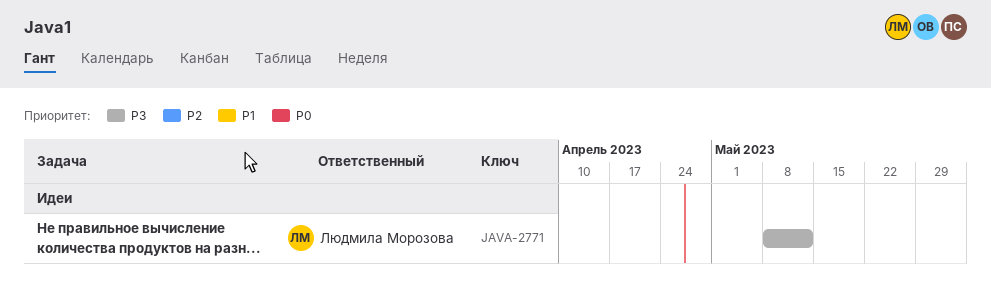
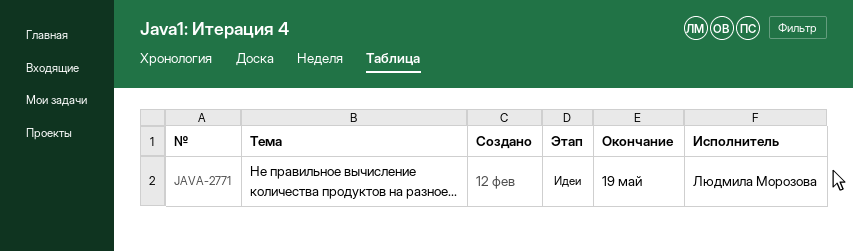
JAVA-2771, due: May 12 -> May 19

